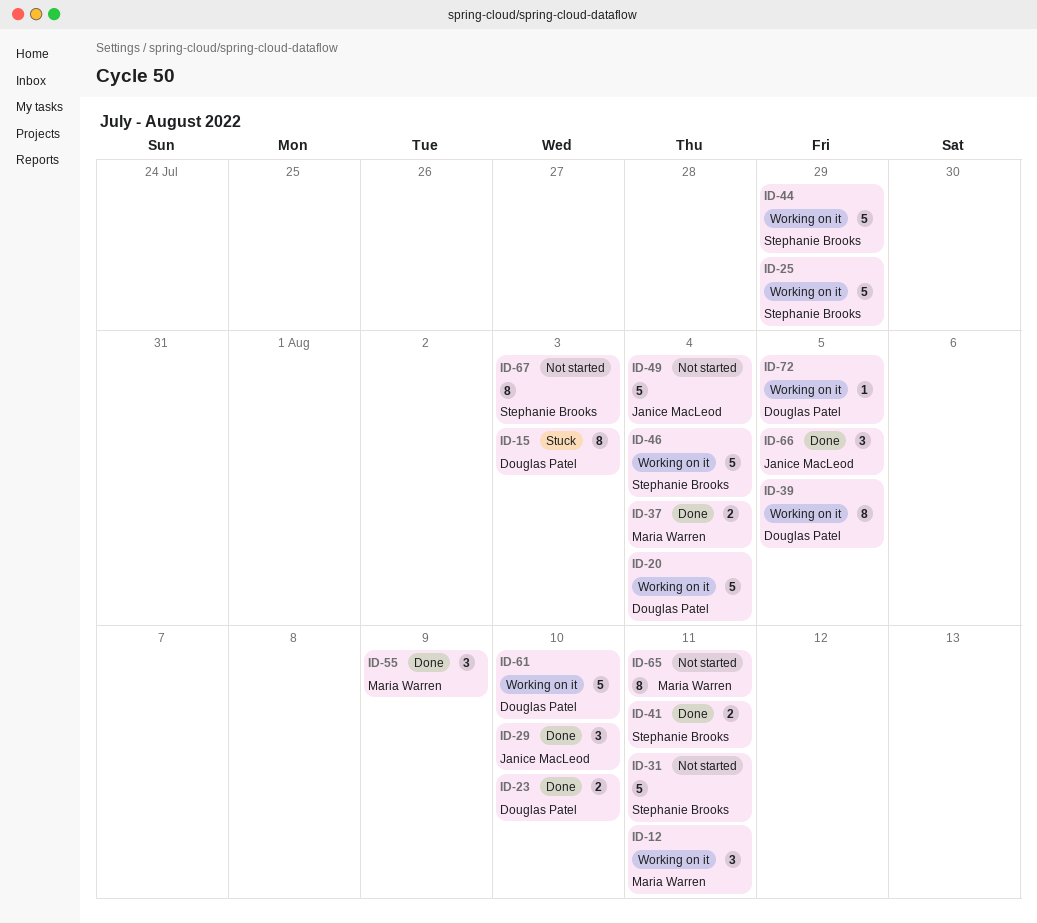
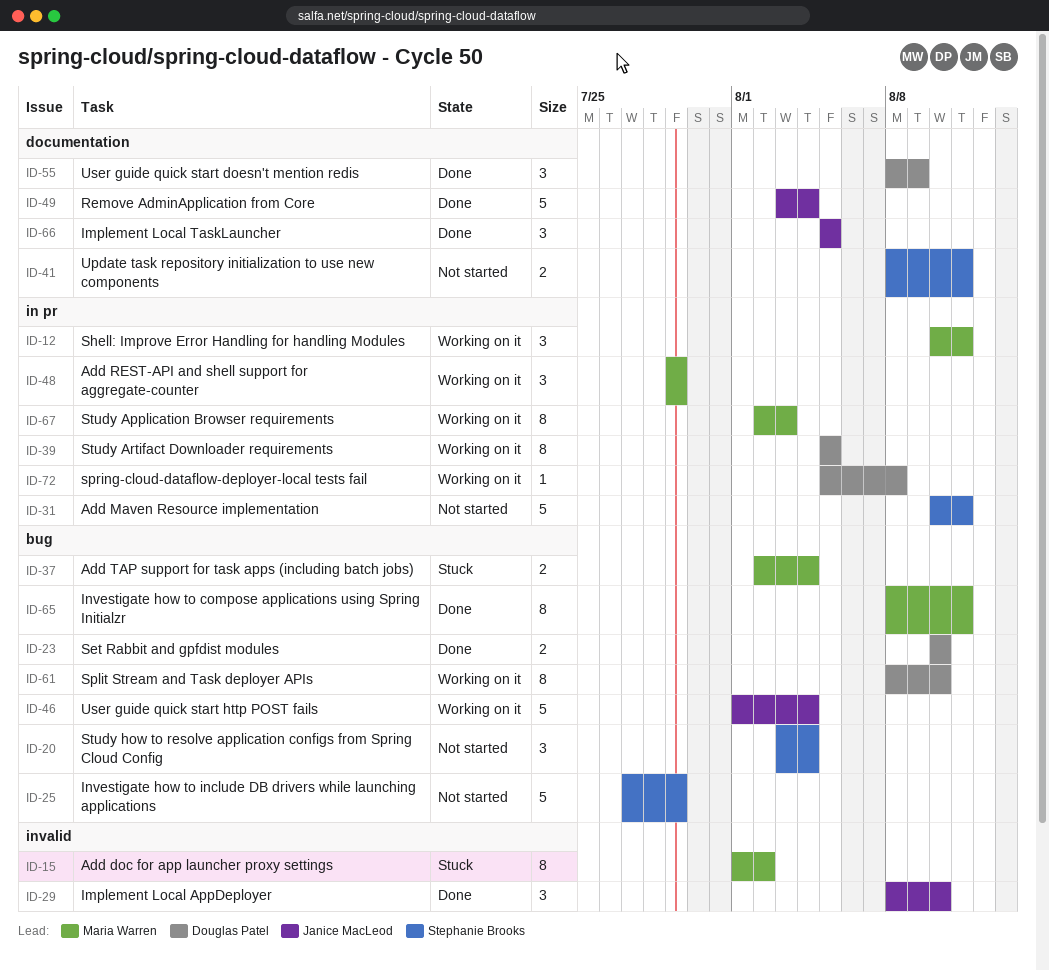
ID-15, owner: Douglas Patel -> Maria Warren
ID-15, due: Aug 3 -> Aug 2
ID-20, status: Working on it -> Not started
ID-20, owner: Douglas Patel -> Stephanie Brooks
ID-20, estimate: 5 -> 3
ID-25, status: Working on it -> Not started
ID-37, status: Done -> Stuck
ID-41, status: Done -> Not started
ID-44: present -> none
ID-46, owner: Stephanie Brooks -> Janice MacLeod
ID-48: none -> present
ID-49, status: Not started -> Done
ID-55, owner: Maria Warren -> Douglas Patel
ID-61, estimate: 5 -> 8
ID-65, status: Not started -> Done
ID-67, status: Not started -> Working on it
ID-67, owner: Stephanie Brooks -> Maria Warren
ID-72, due: Aug 5 -> Aug 8

